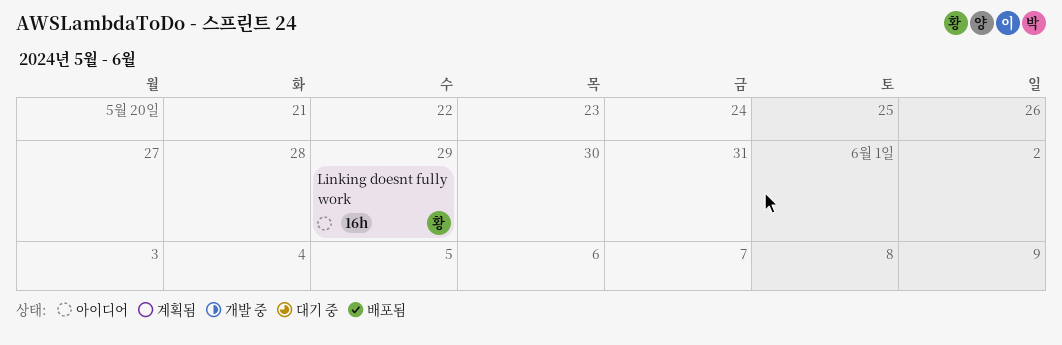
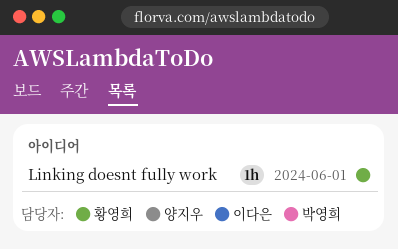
Linking doesnt fully work, estimate: 16h -> 1h
Linking doesnt fully work, due: May 29 -> Jun 1

